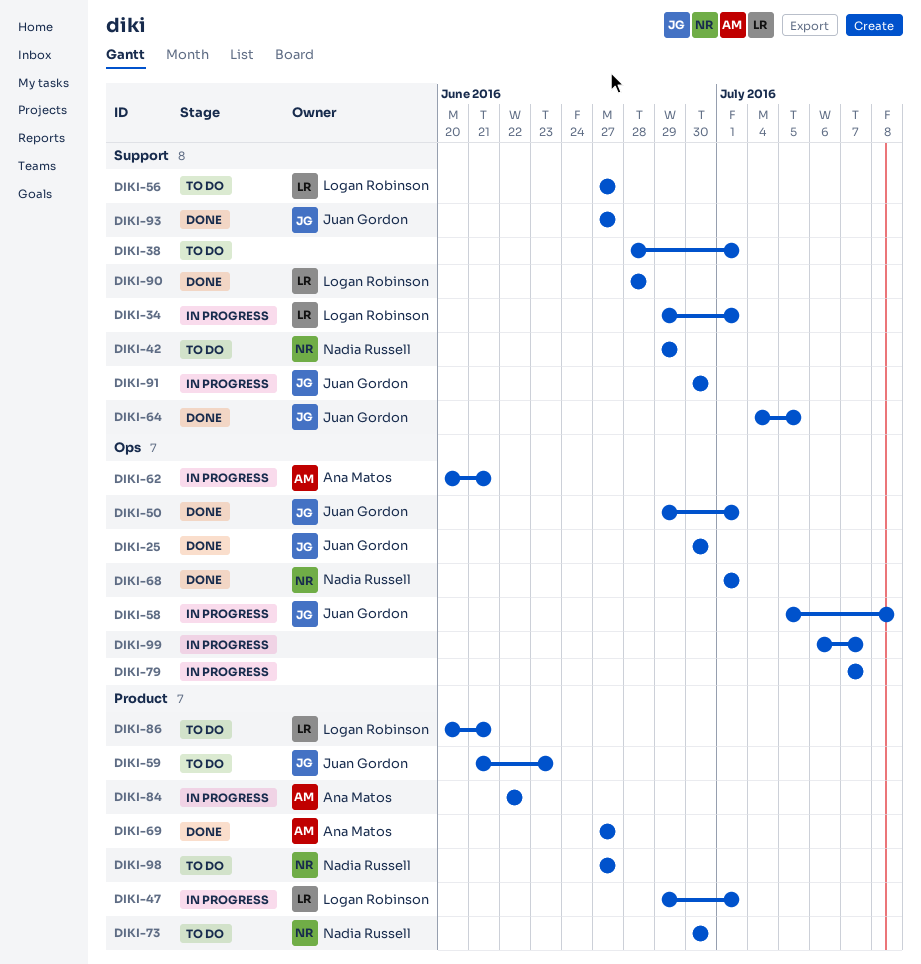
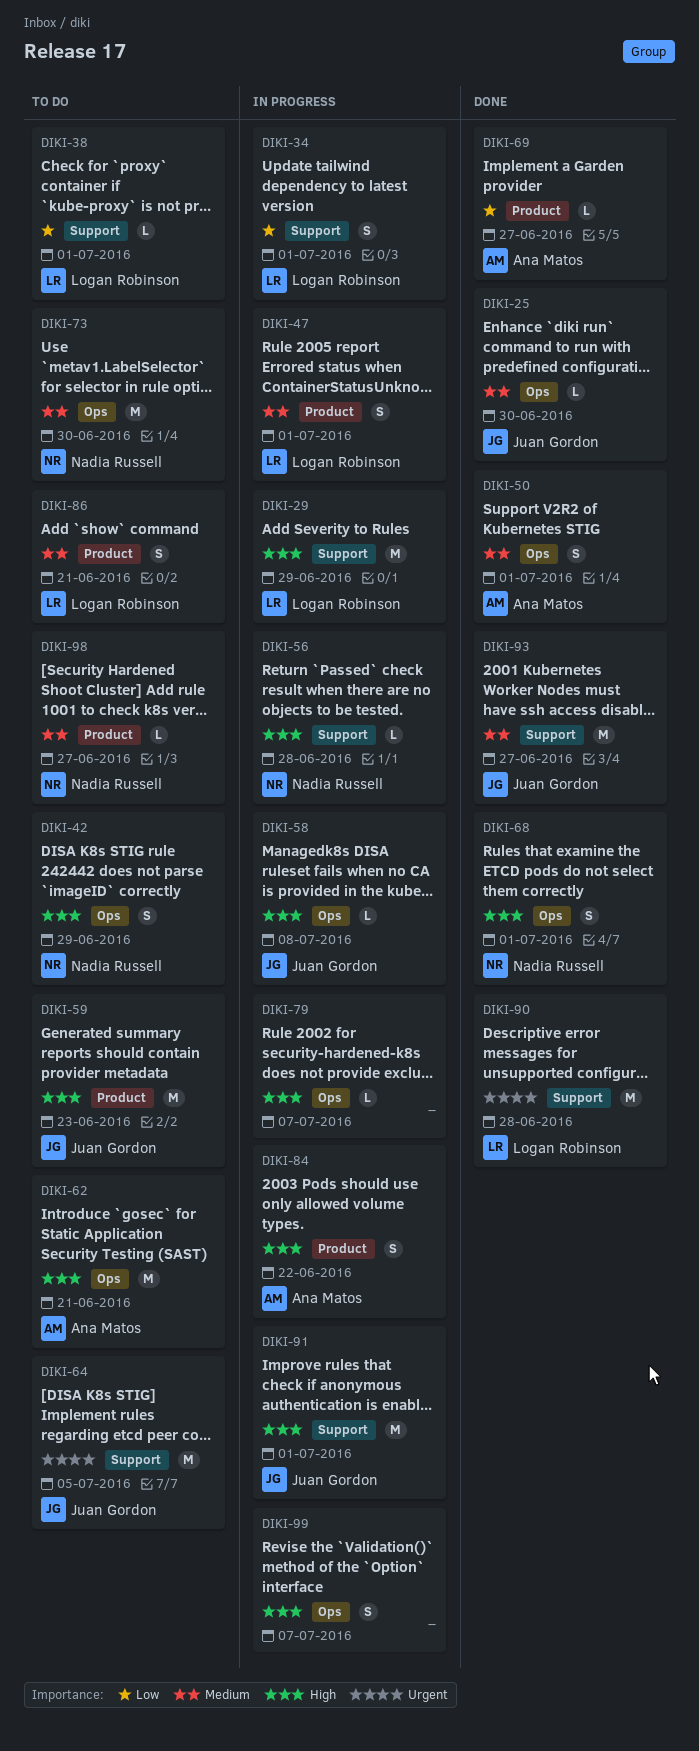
DIKI-29: none -> present
DIKI-38, owner: none -> Logan Robinson
DIKI-42, label: Support -> Ops
DIKI-50, owner: Juan Gordon -> Ana Matos
DIKI-56, status: To do -> In progress
DIKI-56, owner: Logan Robinson -> Nadia Russell
DIKI-56, due: Jun 27 -> Jun 28
DIKI-62, status: In progress -> To do
DIKI-64, status: Done -> To do
DIKI-73, label: Product -> Ops
DIKI-91, due: Jun 30 -> Jul 1

